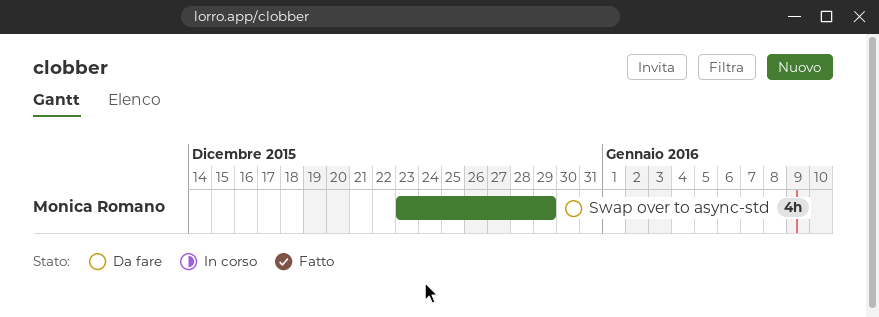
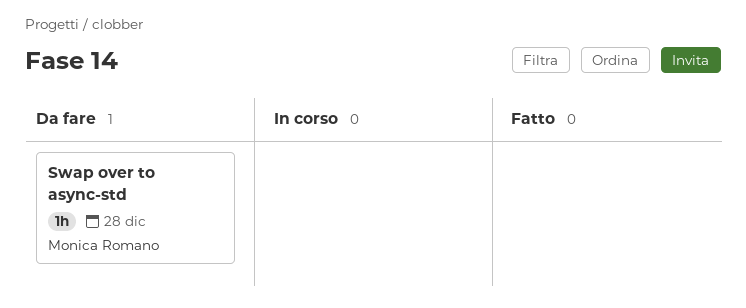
Swap over to async-std, estimate: 4h -> 1h
Swap over to async-std, due: Dec 29 -> Dec 28

